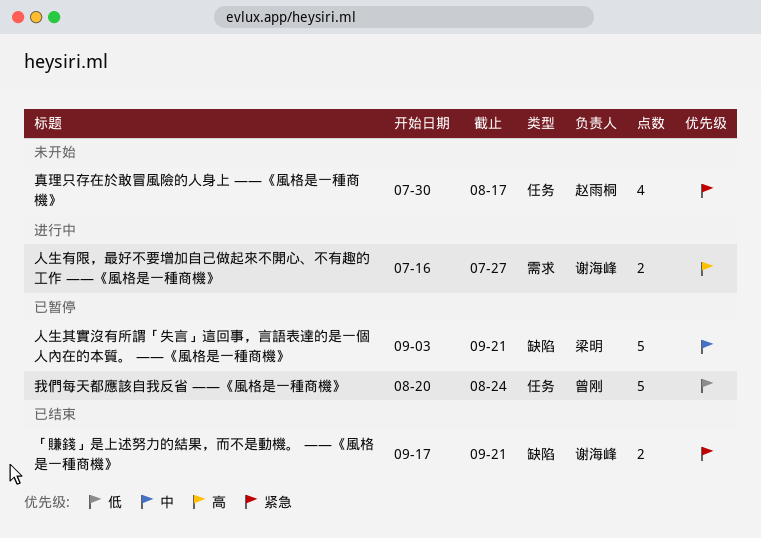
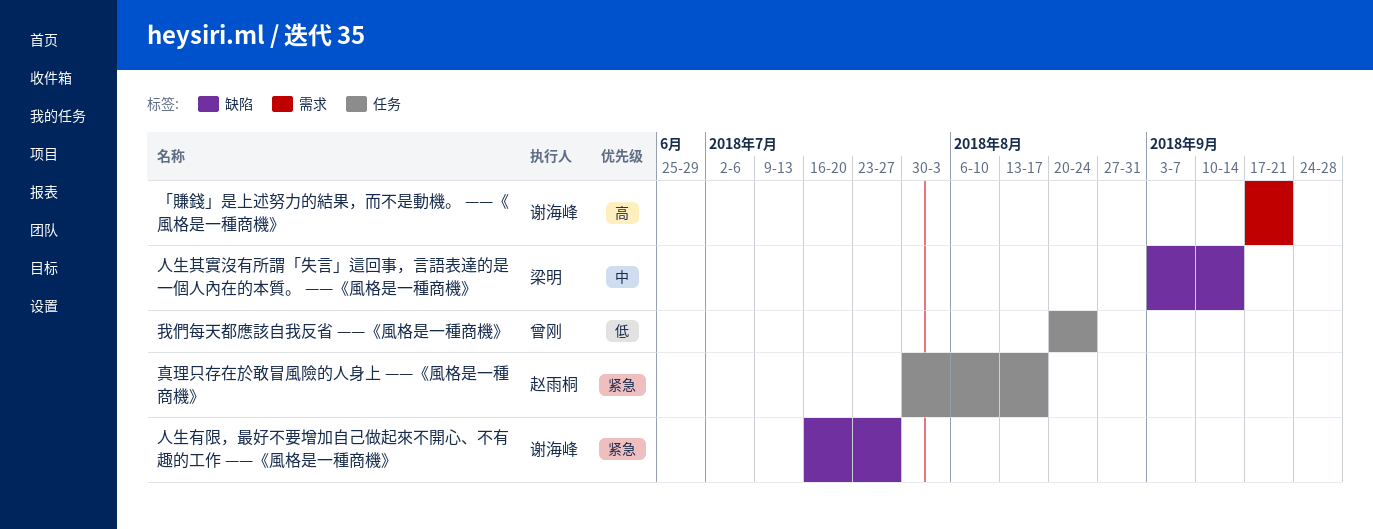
「賺錢」是上述努力的結果，而不是動機。 ——《風格是一種商機》, priority: 紧急 -> 高
「賺錢」是上述努力的結果，而不是動機。 ——《風格是一種商機》, label: 缺陷 -> 需求
人生其實沒有所謂「失言」這回事，言語表達的是一個人內在的本質。 ——《風格是一種商機》, due: Sep 21 -> Sep 14
人生有限，最好不要增加自己做起來不開心、不有趣的工作 ——《風格是一種商機》, priority: 高 -> 紧急
人生有限，最好不要增加自己做起來不開心、不有趣的工作 ——《風格是一種商機》, label: 需求 -> 缺陷

